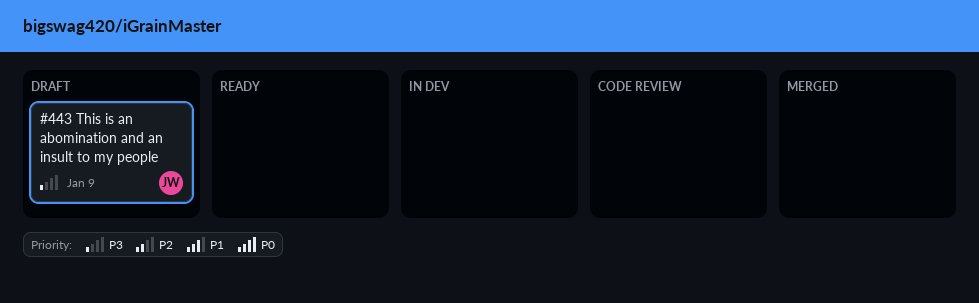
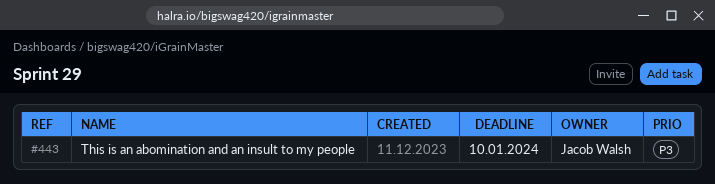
#443, due: Jan 9 -> Jan 10

